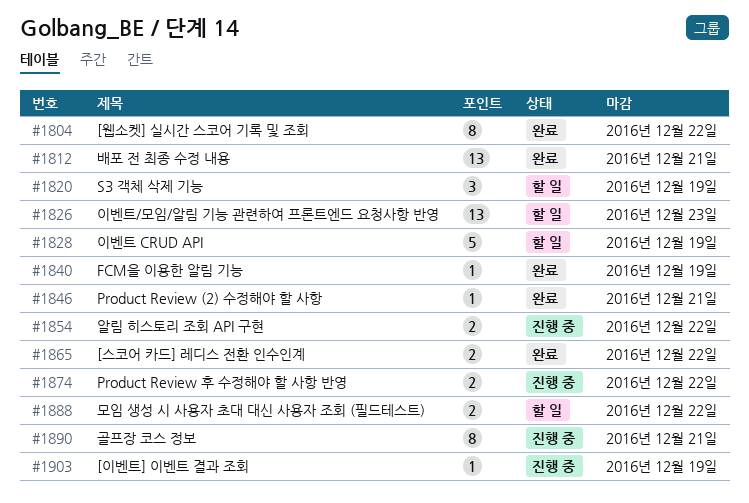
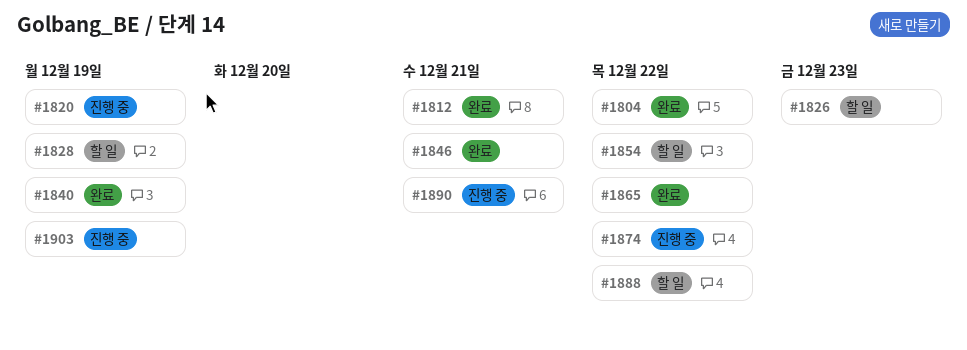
#1820, status: 할 일 -> 진행 중
#1854, status: 진행 중 -> 할 일

